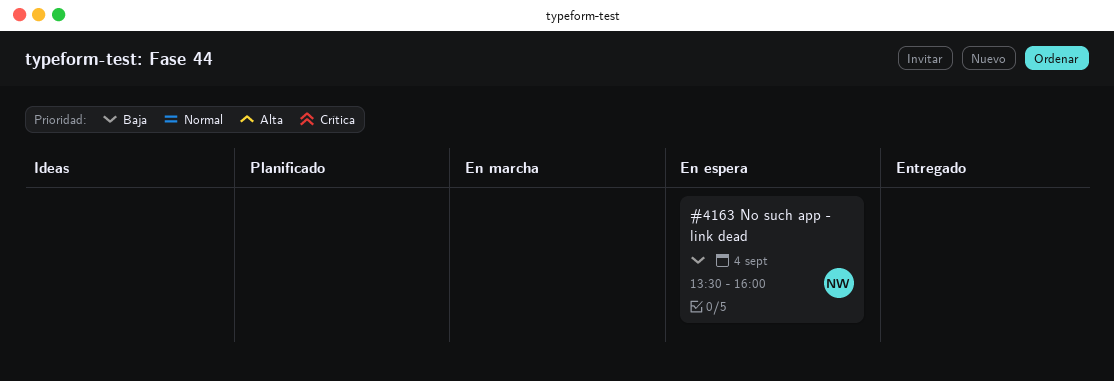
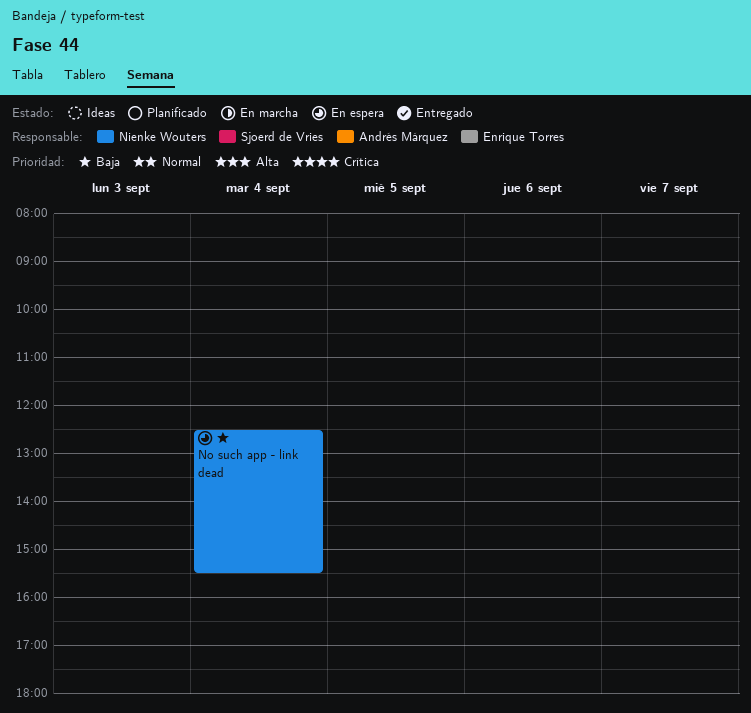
No such app - link dead, begins: 13:30 -> 12:30
No such app - link dead, ends: 16:00 -> 15:30

